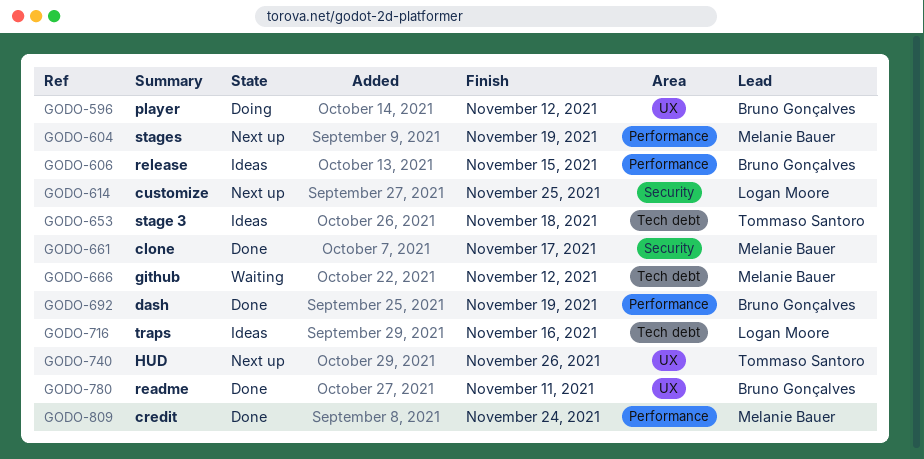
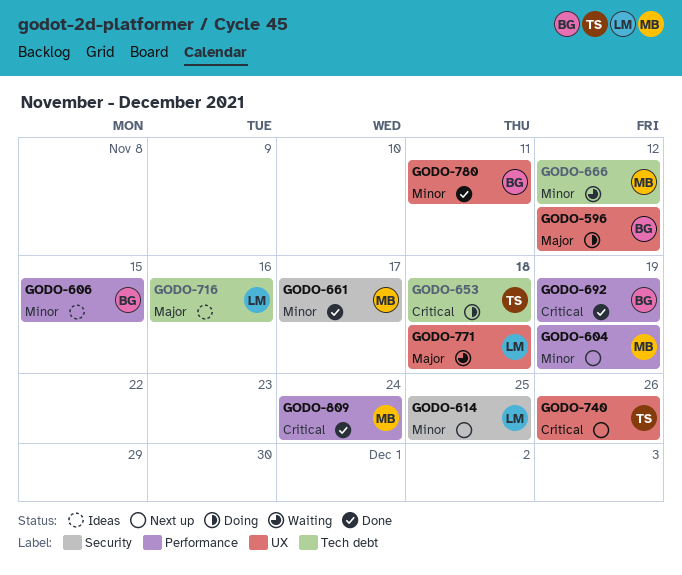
GODO-653, status: Ideas -> Doing
GODO-771: none -> present

